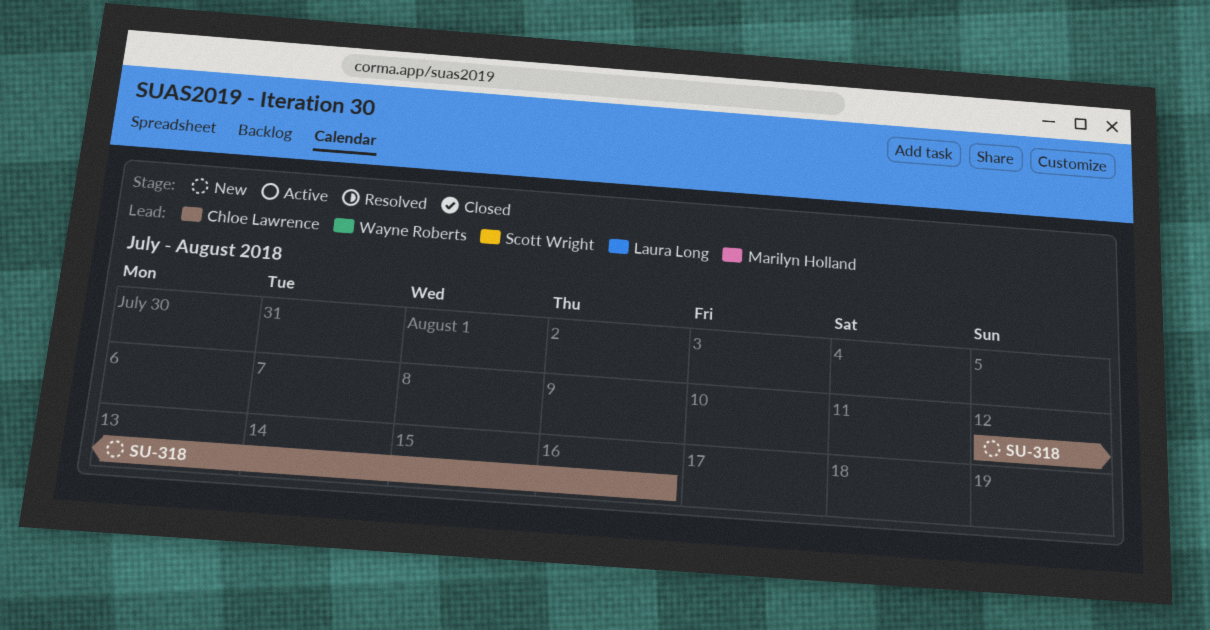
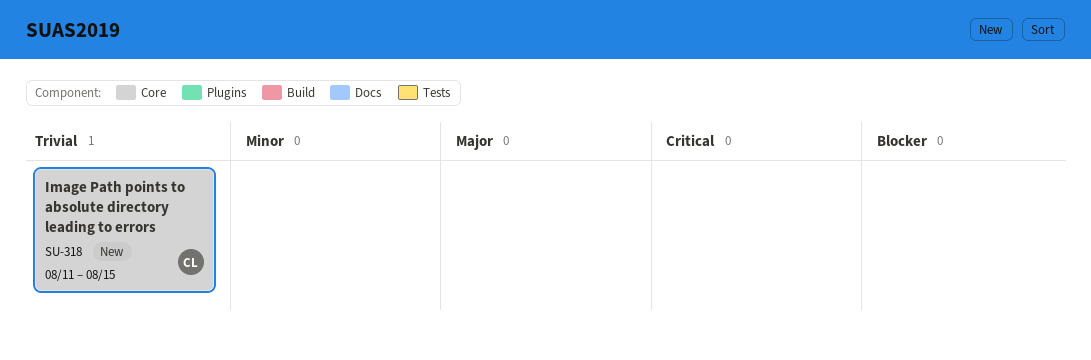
SU-318, start: Aug 12 -> Aug 11
SU-318, due: Aug 16 -> Aug 15

